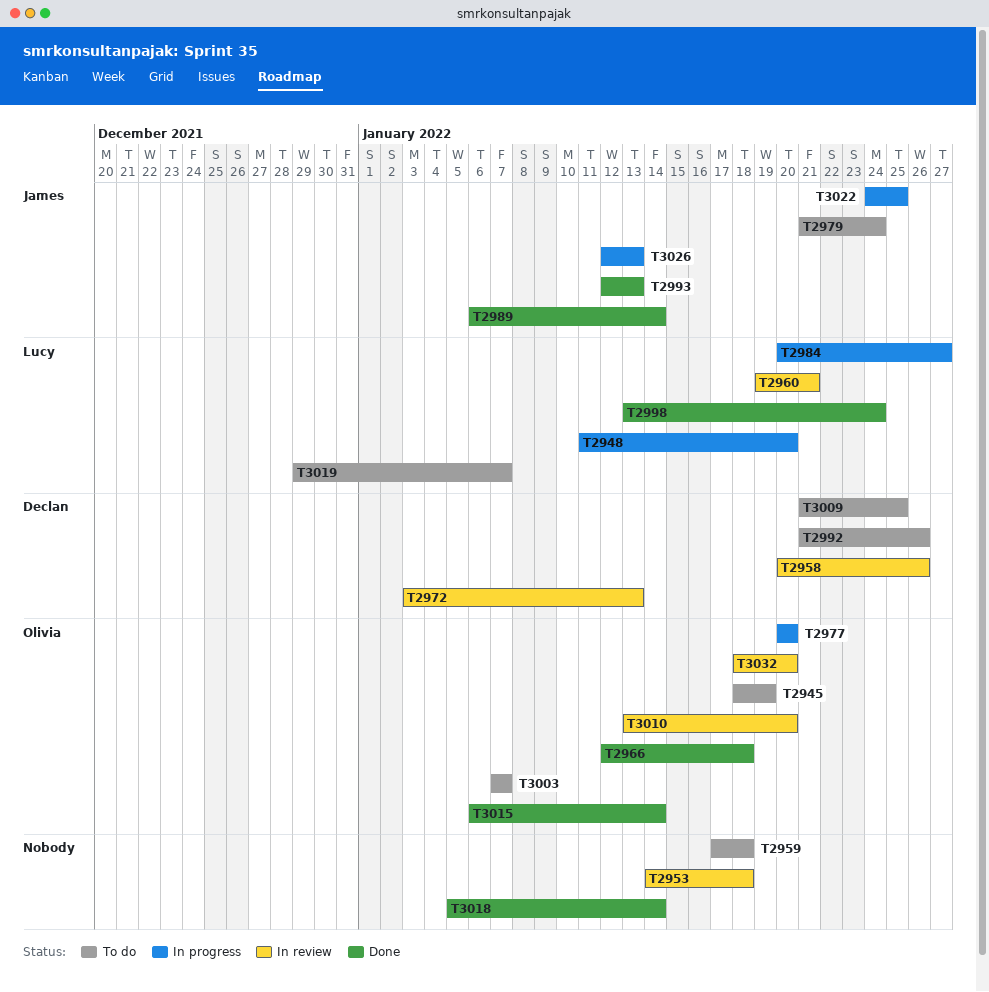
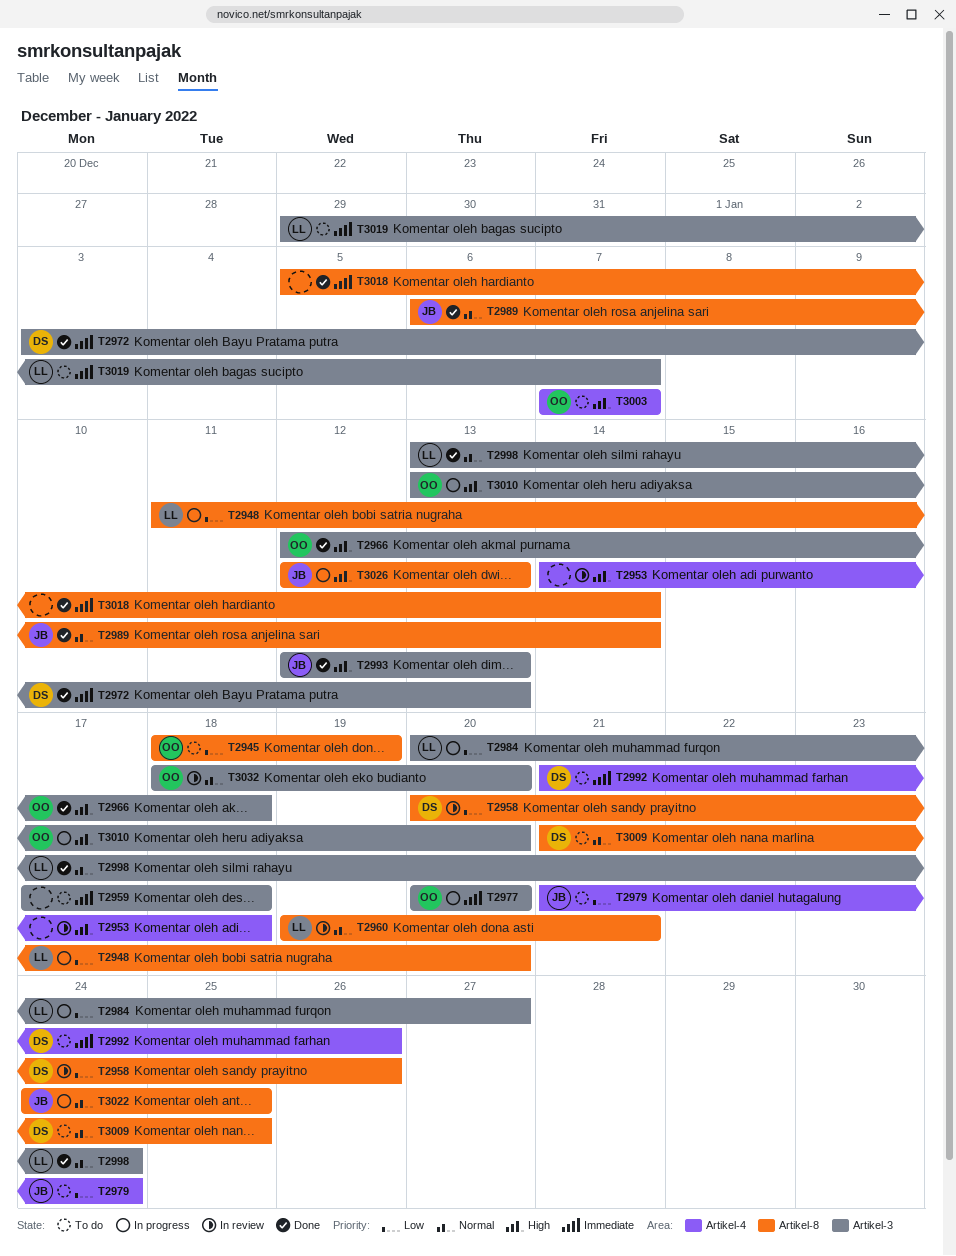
T2972, status: In review -> Done
T3010, status: In review -> In progress
T3015: present -> none

